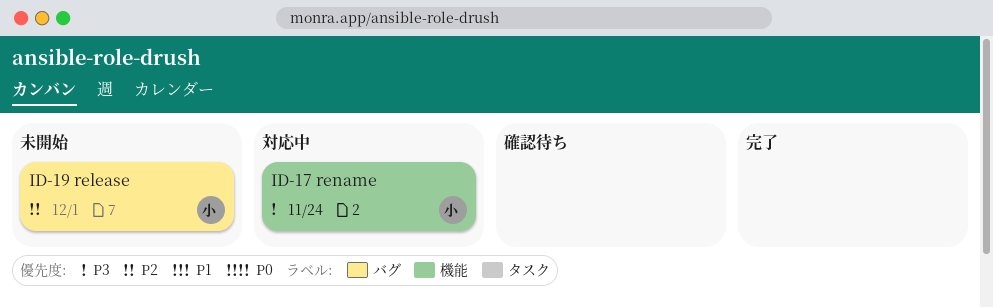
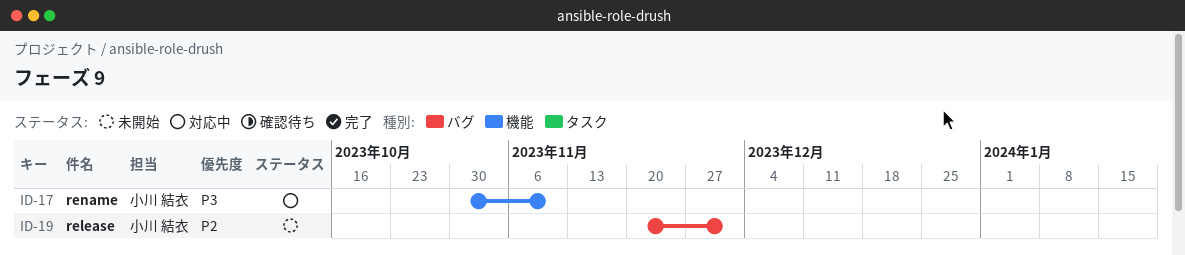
ID-17, due: Nov 24 -> Nov 10

